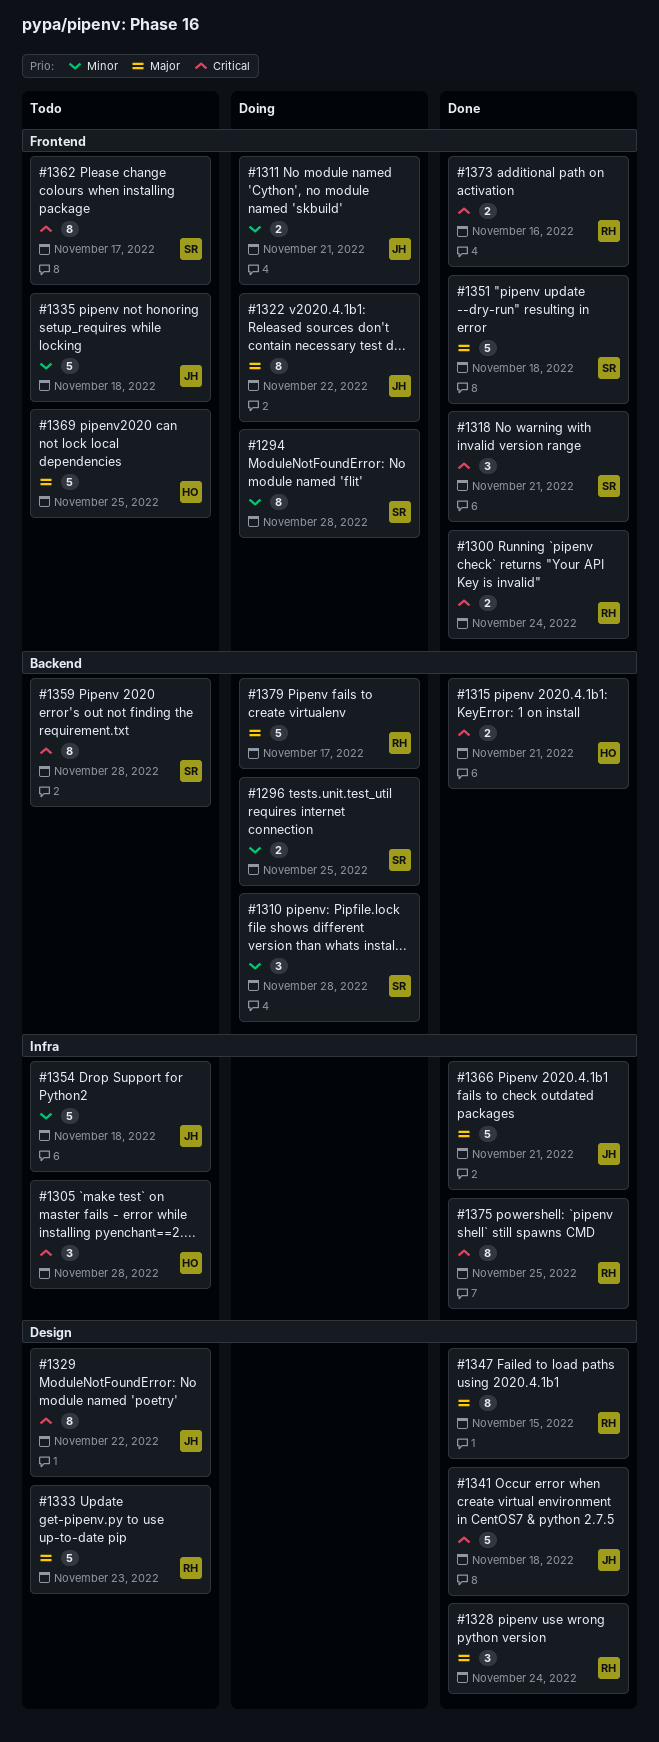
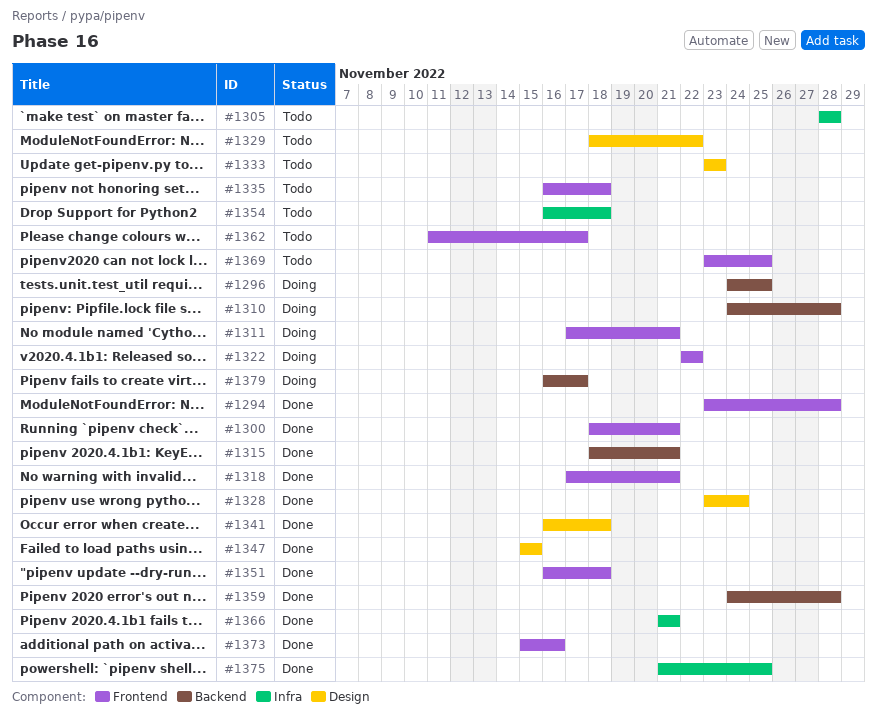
#1294, status: Doing -> Done
#1300, due: Nov 24 -> Nov 21
#1359, status: Todo -> Done

